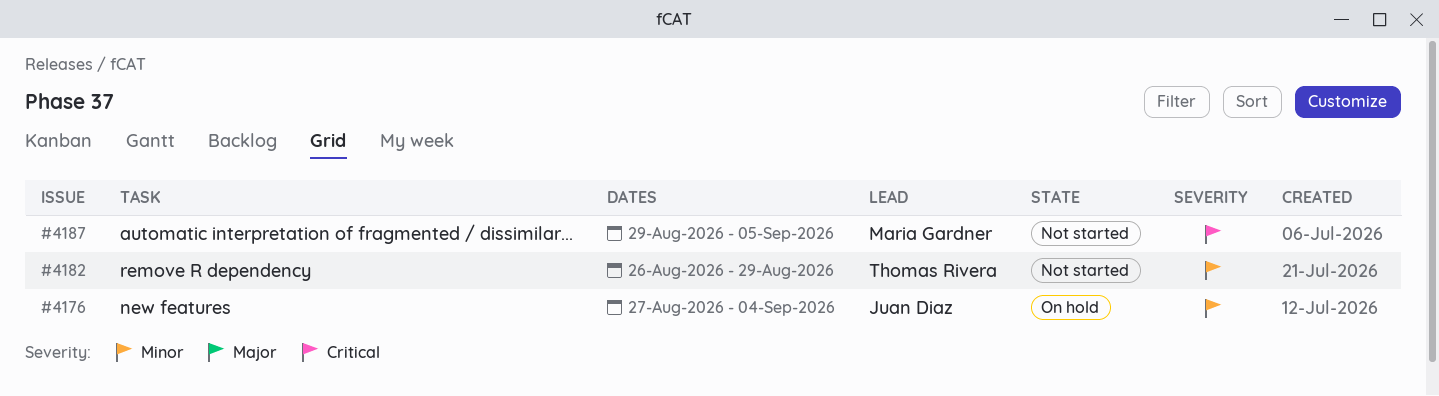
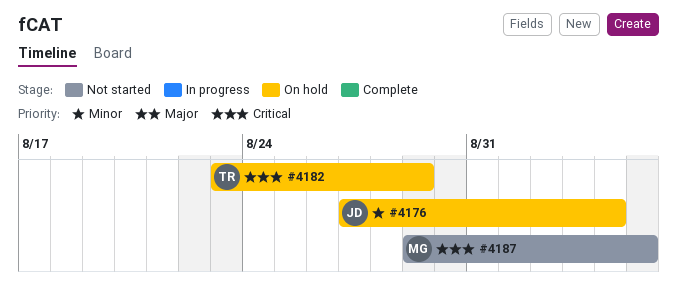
#4182, status: Not started -> On hold
#4182, priority: Minor -> Critical
#4182, start: Aug 26 -> Aug 23

